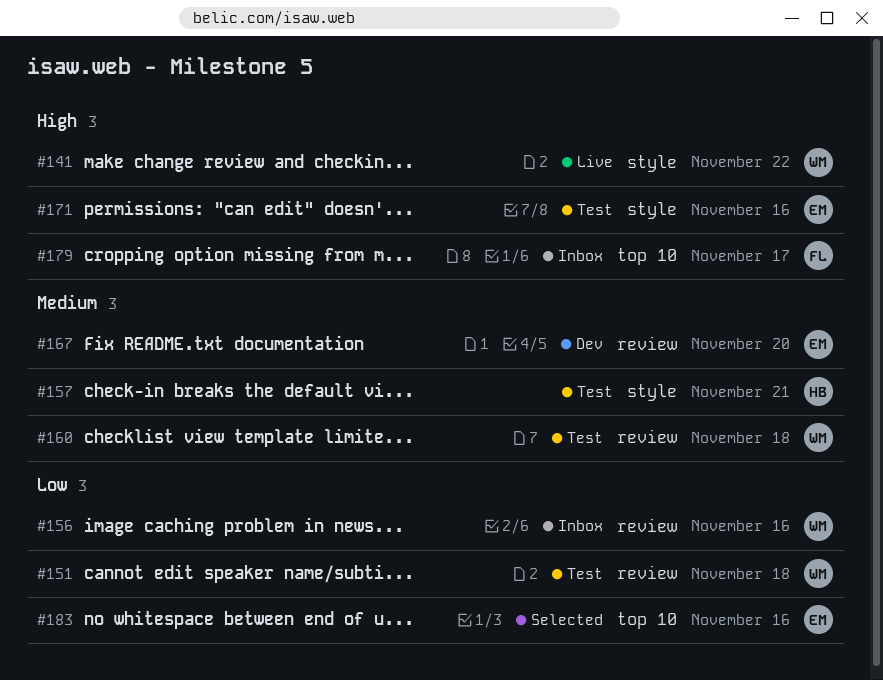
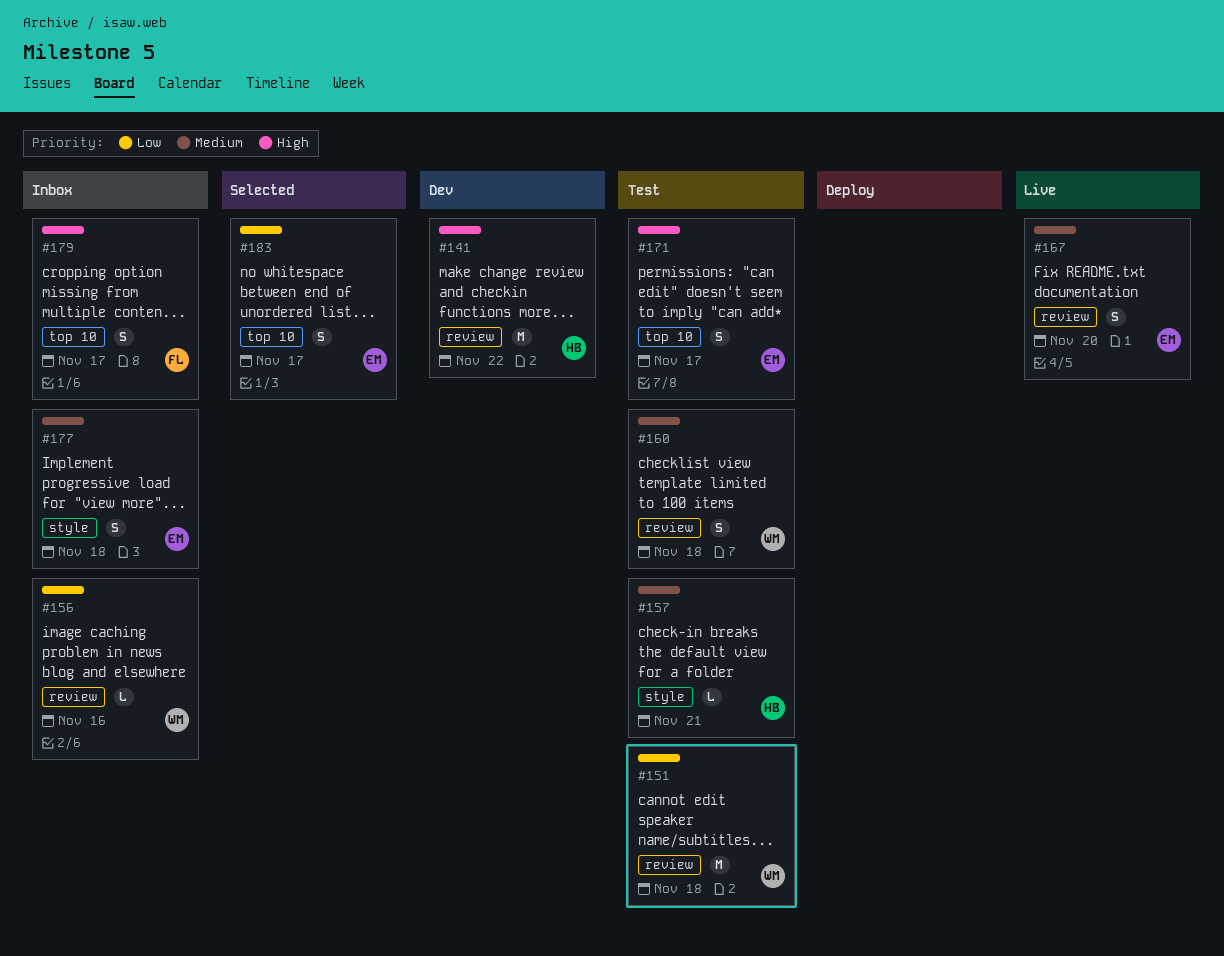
#141, status: Live -> Dev
#141, owner: WM -> HB
#141, label: style -> review
#167, status: Dev -> Live
#171, label: style -> top 10
#171, due: Nov 16 -> Nov 17
#177: none -> present
#183, due: Nov 16 -> Nov 17

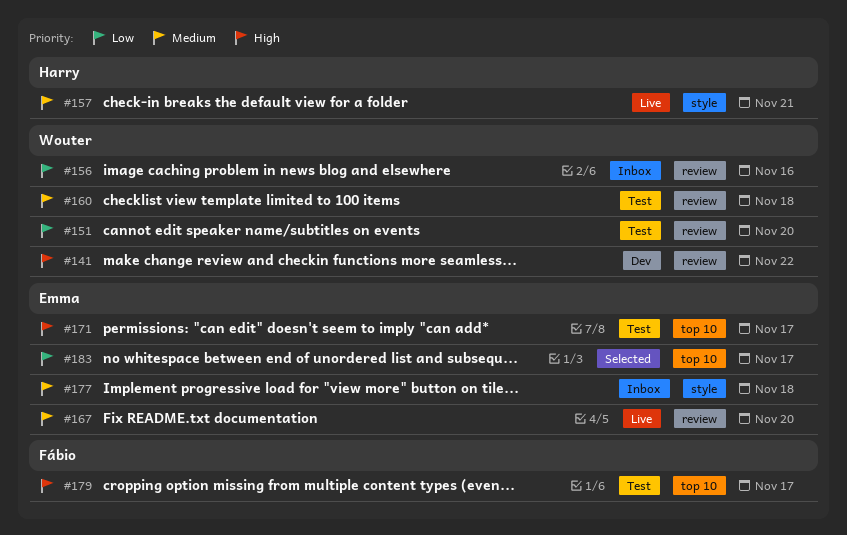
#141, owner: Harry -> Wouter
#151, due: Nov 18 -> Nov 20
#157, status: Test -> Live
#179, status: Inbox -> Test

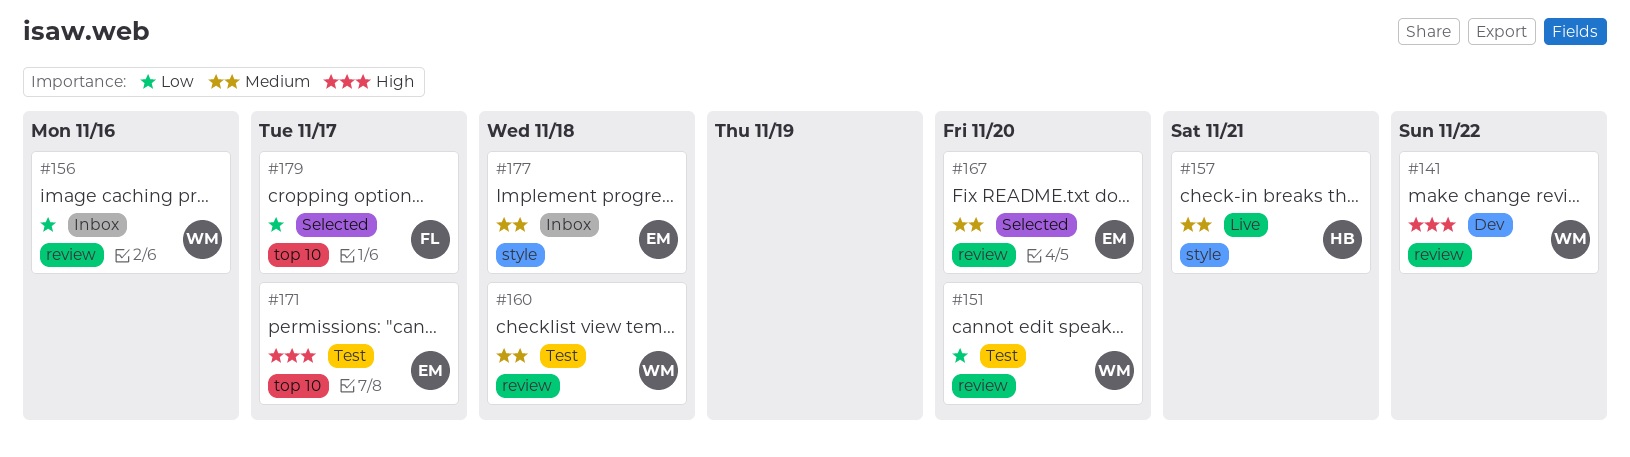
#167, status: Live -> Selected
#179, status: Test -> Selected
#179, priority: High -> Low
#183: present -> none

